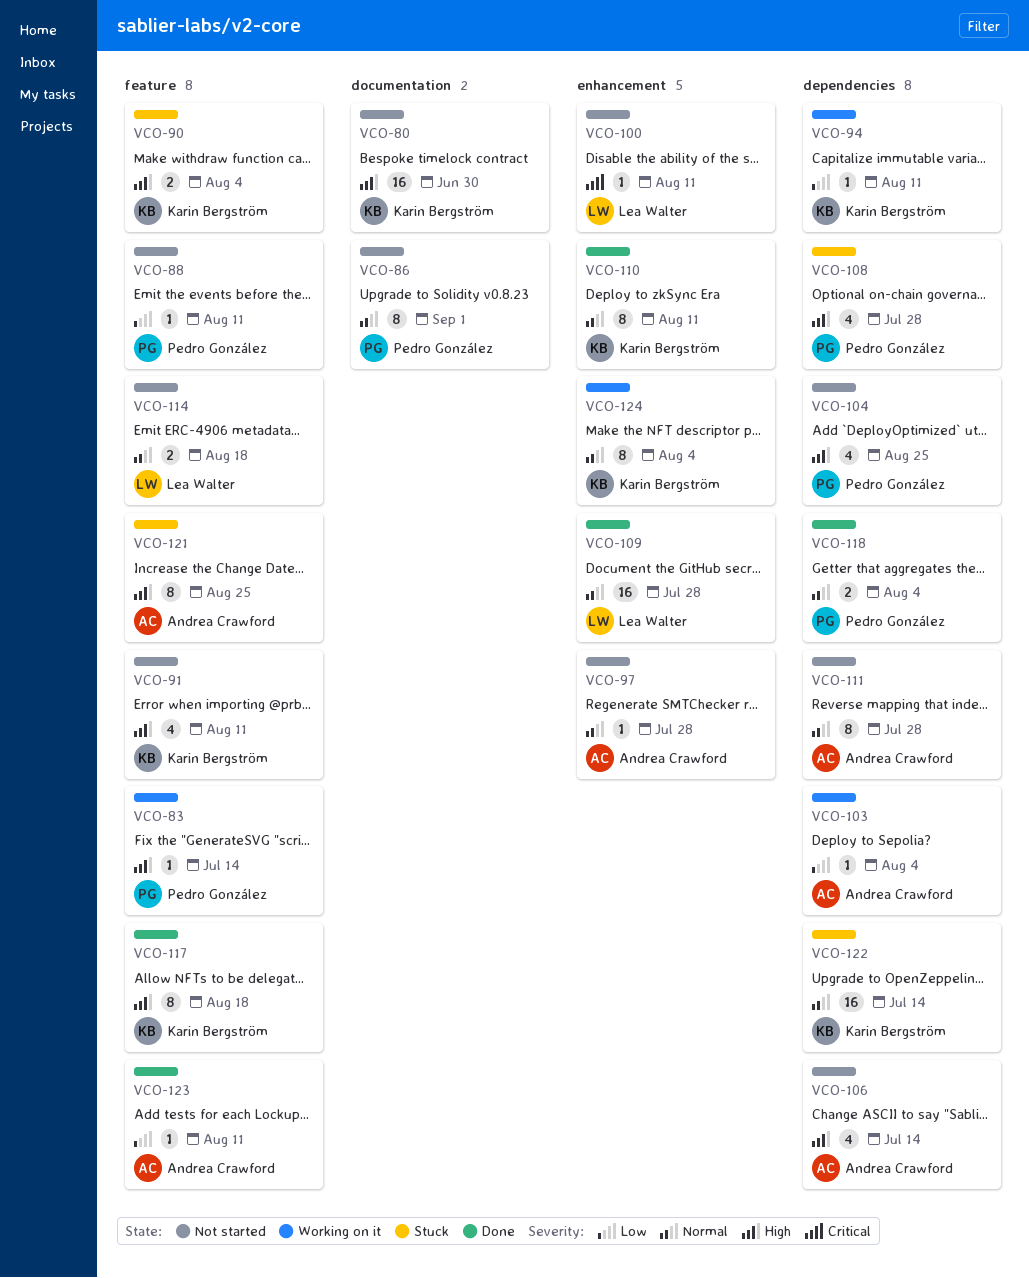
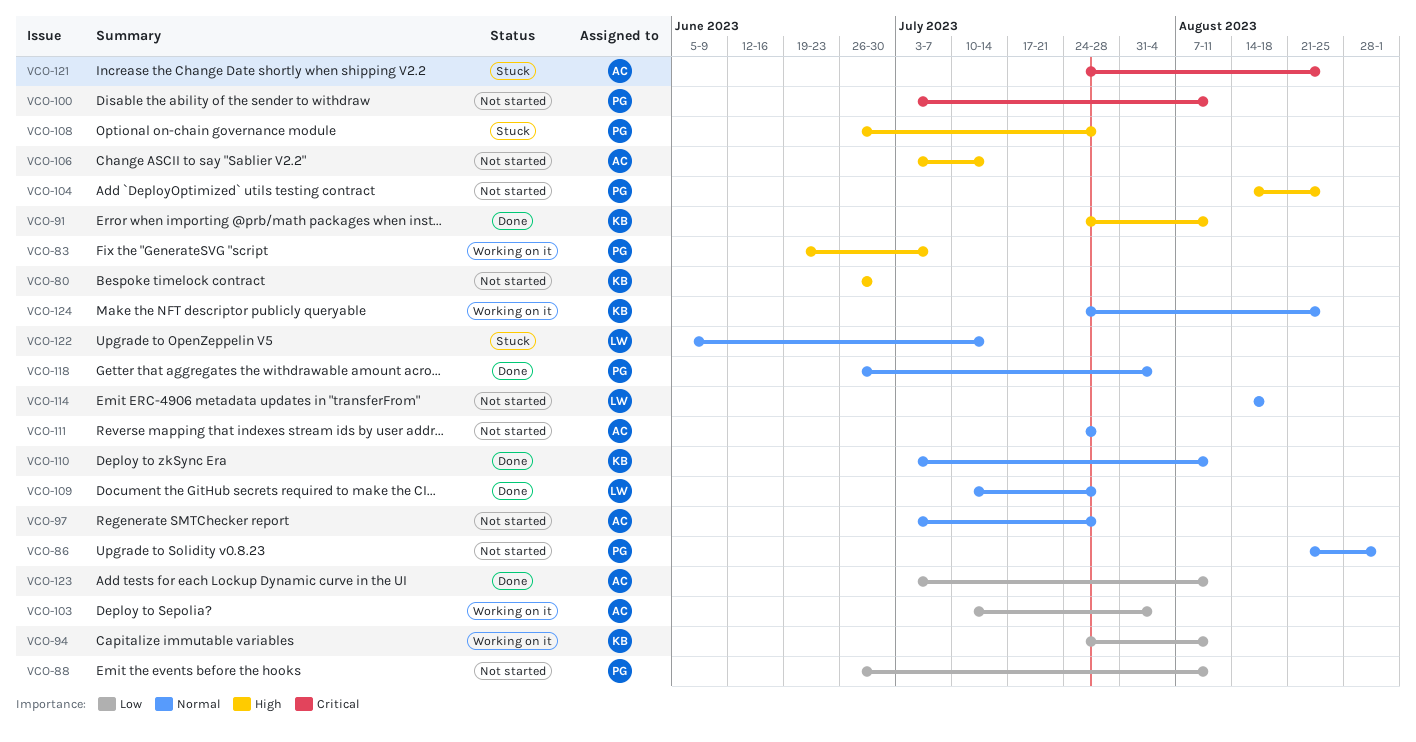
VCO-83, due: Jul 14 -> Jul 7
VCO-90: present -> none
VCO-91, status: Not started -> Done
VCO-100, owner: Lea Walter -> Pedro González
VCO-117: present -> none
VCO-121, priority: High -> Critical
VCO-122, owner: Karin Bergström -> Lea Walter
VCO-124, due: Aug 4 -> Aug 25

